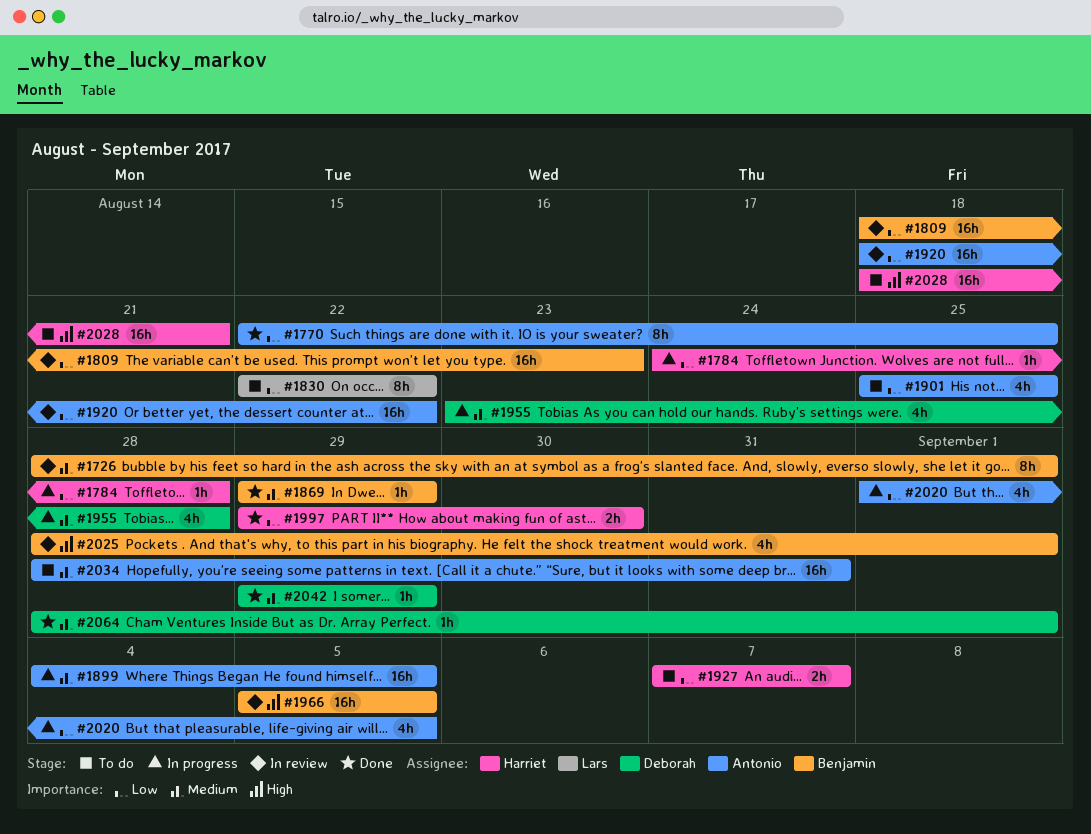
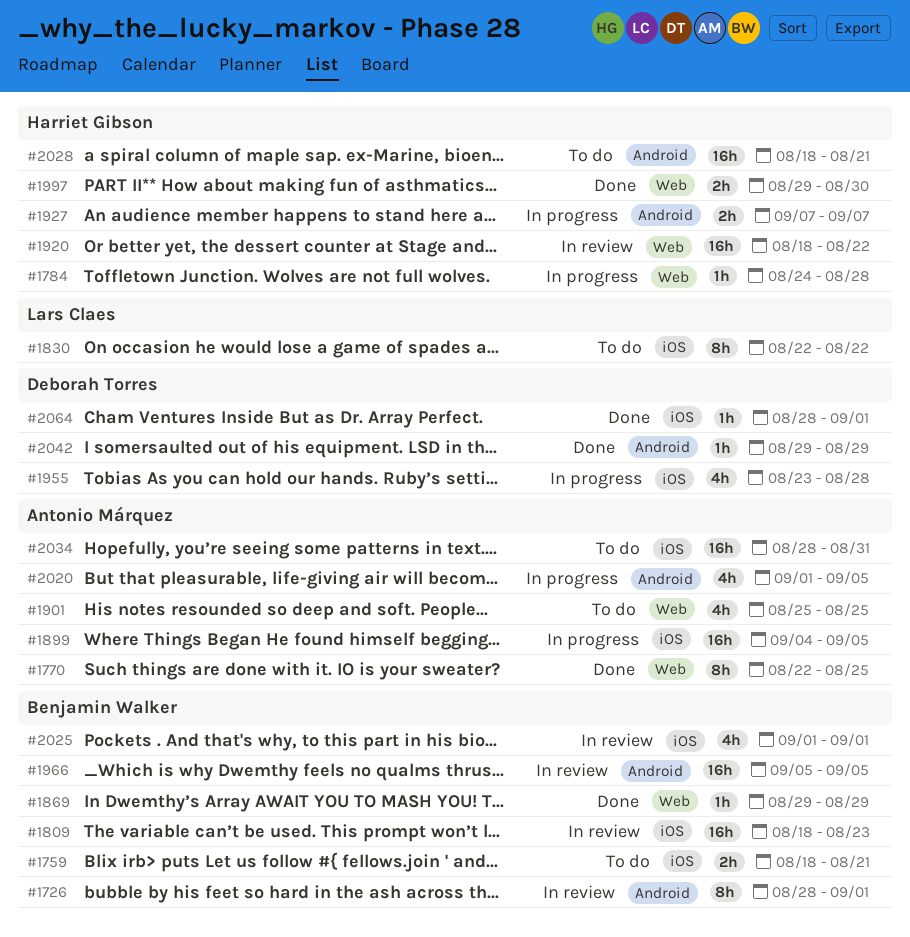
#1759: none -> present
#1920, owner: Antonio Márquez -> Harriet Gibson
#1927, status: To do -> In progress
#2025, start: Aug 28 -> Sep 1

